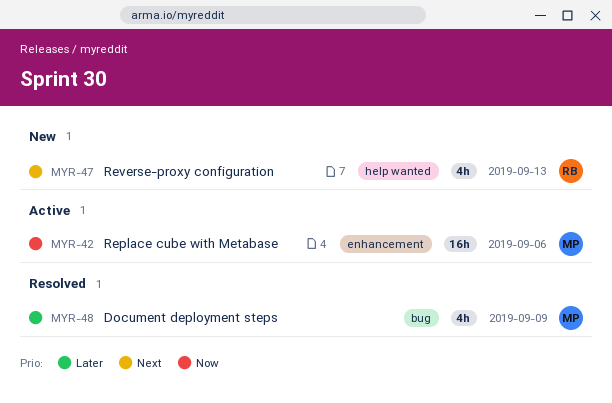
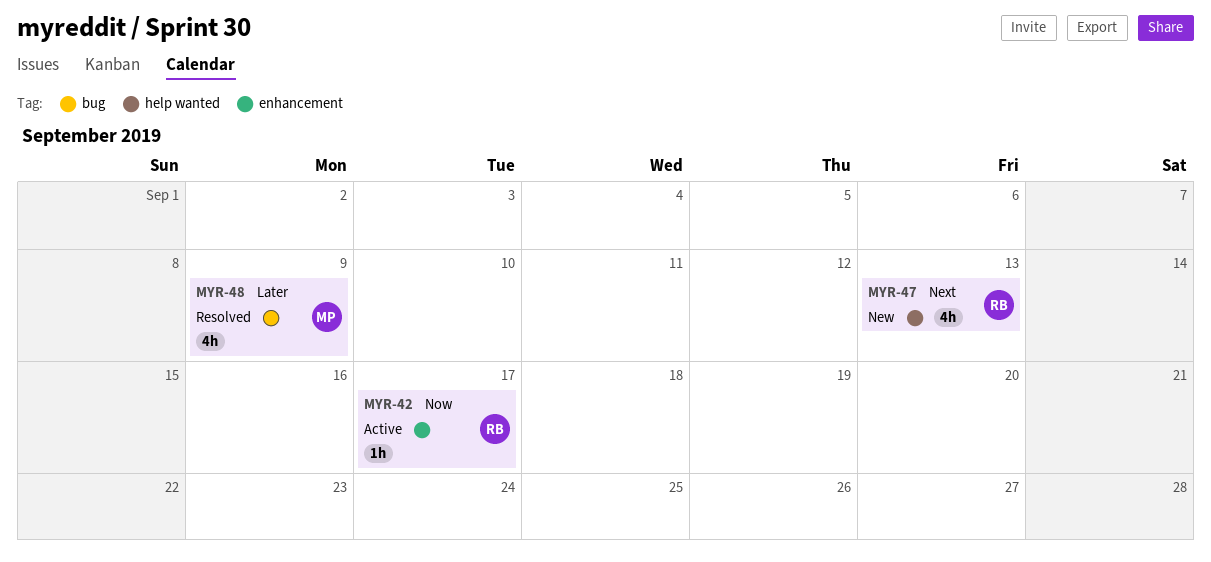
MYR-42, owner: MP -> RB
MYR-42, estimate: 16h -> 1h
MYR-42, due: Sep 6 -> Sep 17

